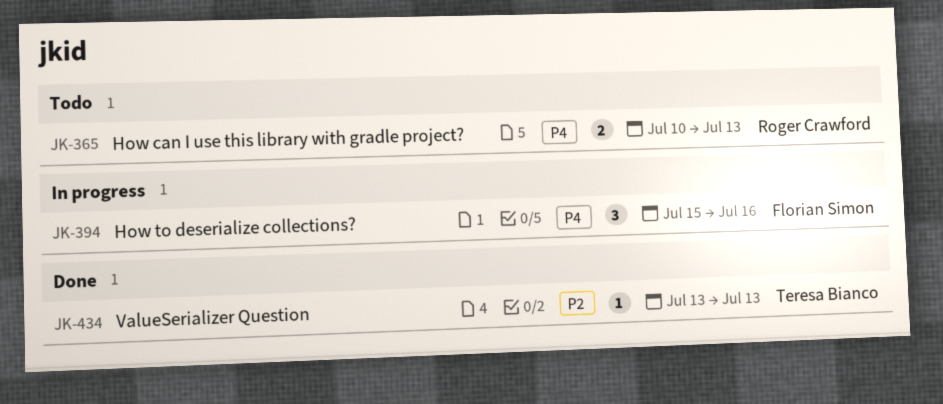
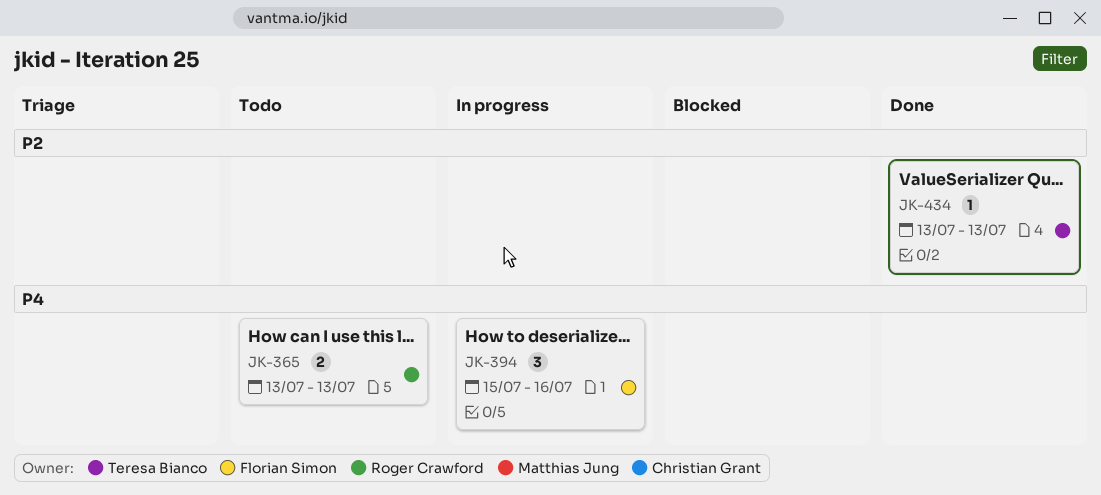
JK-365, start: Jul 10 -> Jul 13

